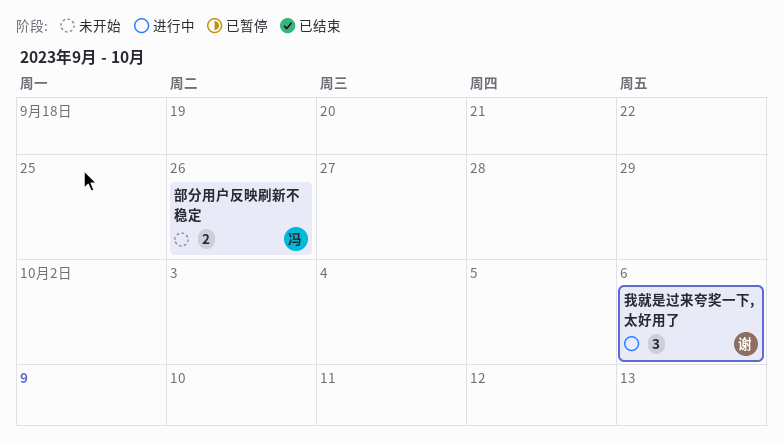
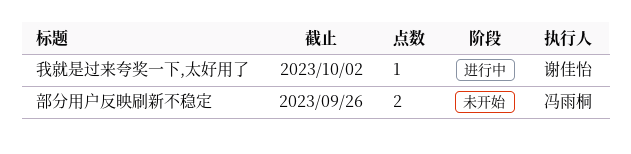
我就是过来夸奖一下,太好用了, estimate: 3 -> 1
我就是过来夸奖一下,太好用了, due: Oct 6 -> Oct 2

